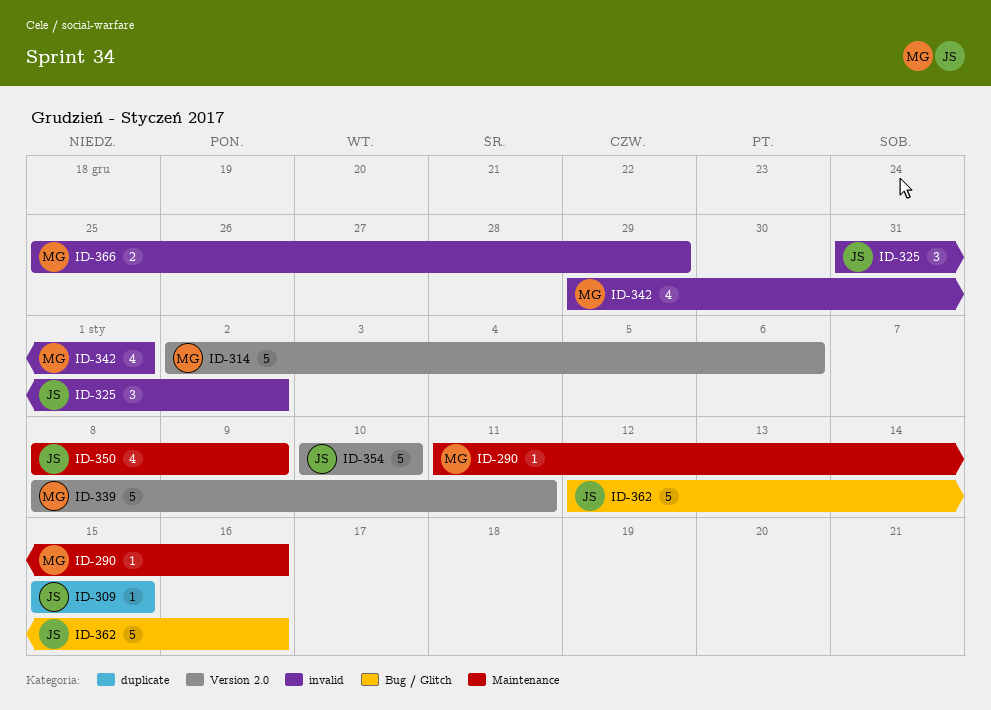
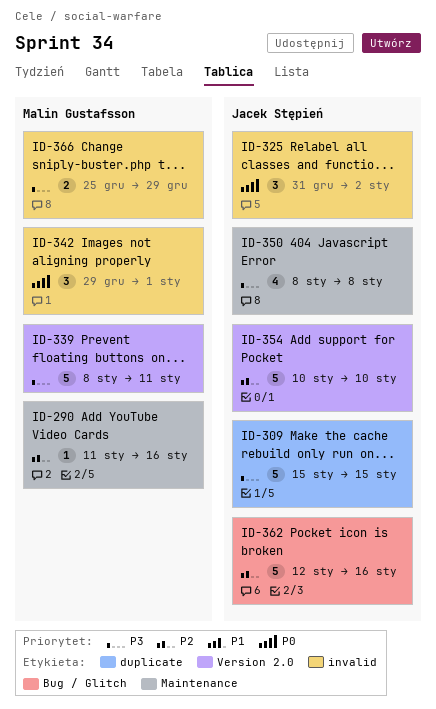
ID-309, estimate: 1 -> 5
ID-314: present -> none
ID-342, estimate: 4 -> 3
ID-350, due: Jan 9 -> Jan 8

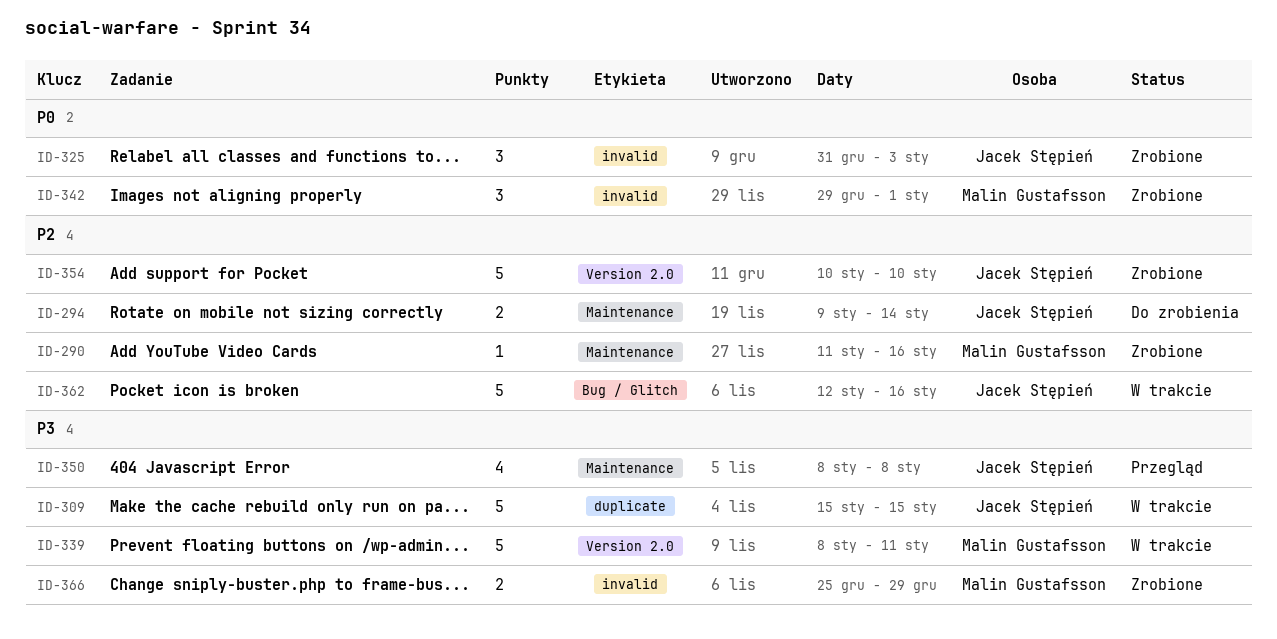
ID-294: none -> present
ID-325, due: Jan 2 -> Jan 3

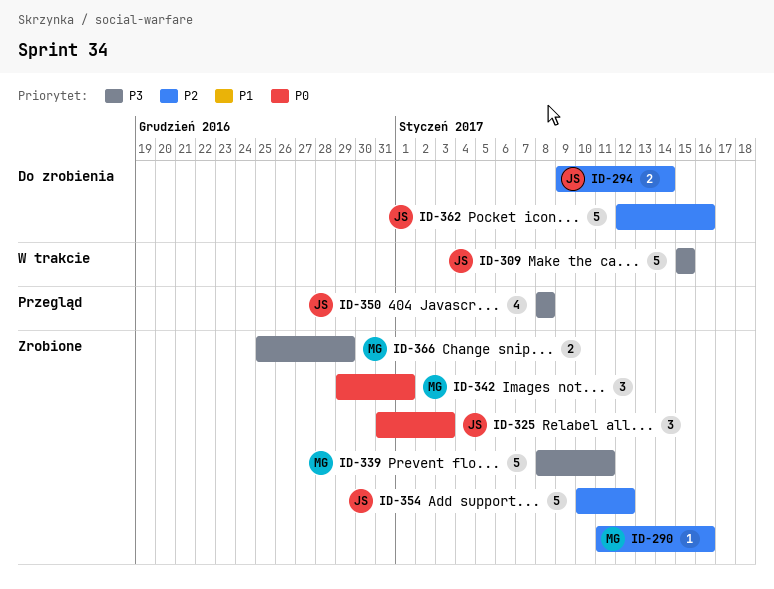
ID-339, status: W trakcie -> Zrobione
ID-354, due: Jan 10 -> Jan 12
ID-362, status: W trakcie -> Do zrobienia

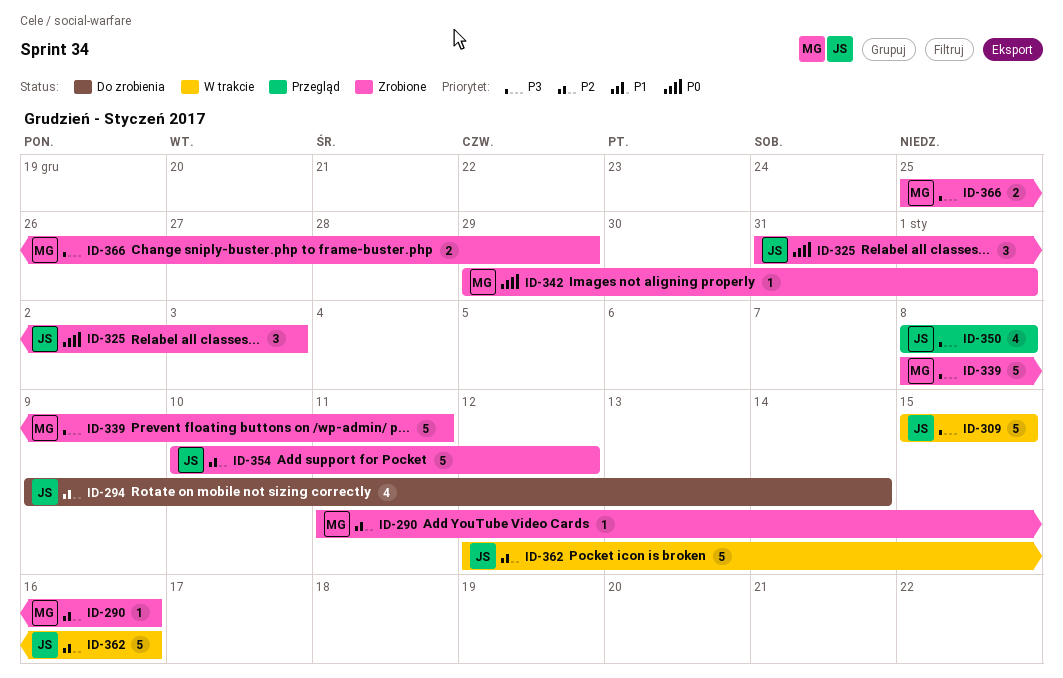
ID-294, estimate: 2 -> 4
ID-342, estimate: 3 -> 1
ID-362, status: Do zrobienia -> W trakcie

